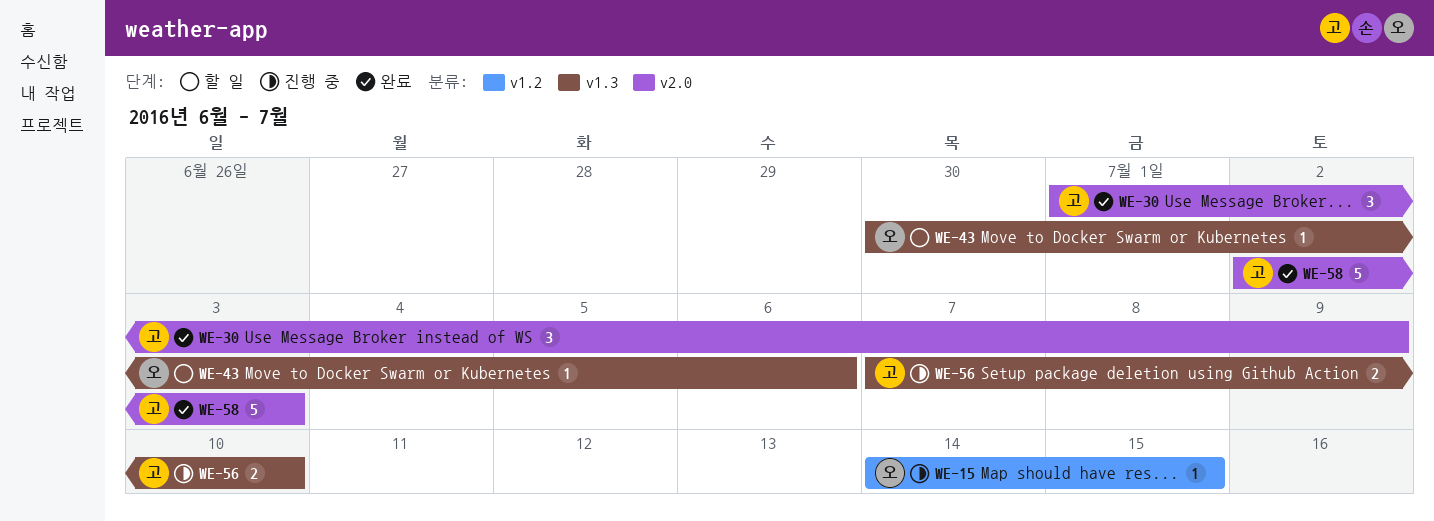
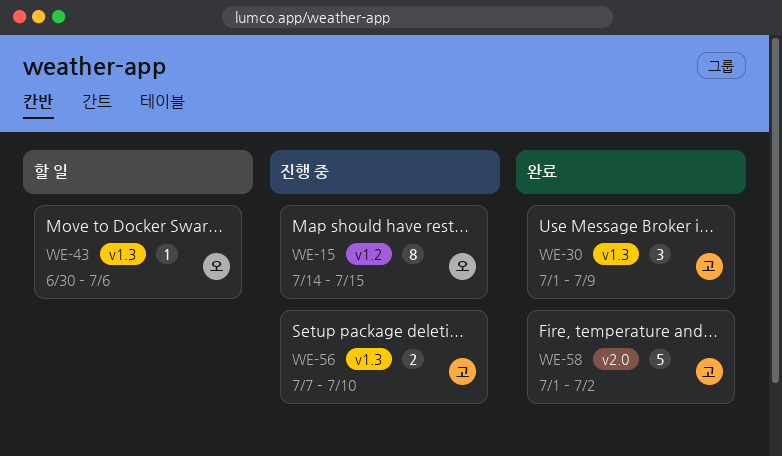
WE-15, estimate: 1 -> 8
WE-30, label: v2.0 -> v1.3
WE-58, start: Jul 2 -> Jul 1
WE-58, due: Jul 3 -> Jul 2

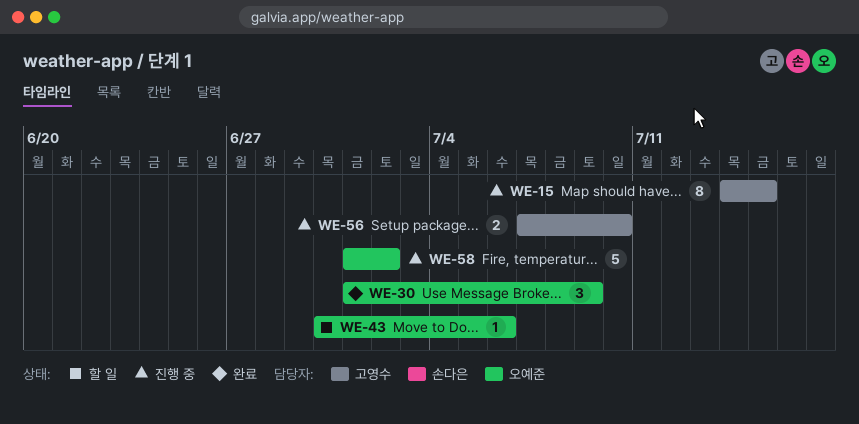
WE-15, owner: 오예준 -> 고영수
WE-30, owner: 고영수 -> 오예준
WE-58, status: 완료 -> 진행 중
WE-58, owner: 고영수 -> 오예준

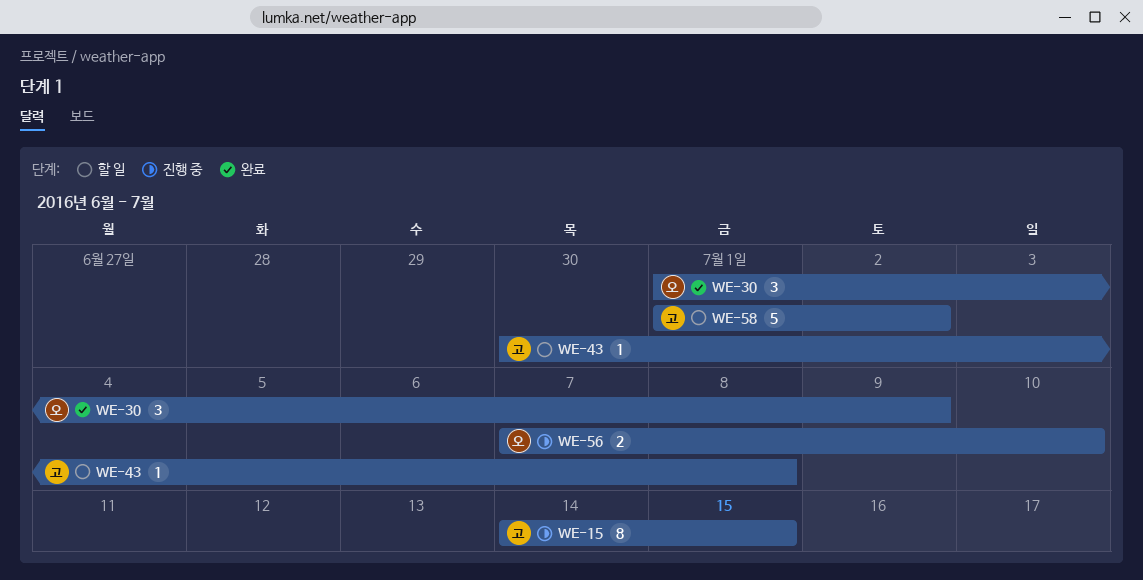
WE-43, owner: 오예준 -> 고영수
WE-43, due: Jul 6 -> Jul 8
WE-56, owner: 고영수 -> 오예준
WE-58, status: 진행 중 -> 할 일
WE-58, owner: 오예준 -> 고영수

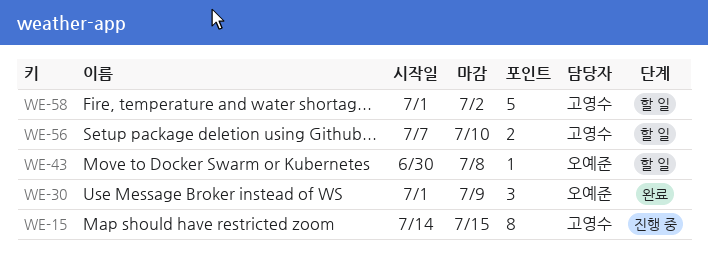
WE-43, owner: 고영수 -> 오예준
WE-56, status: 진행 중 -> 할 일
WE-56, owner: 오예준 -> 고영수

